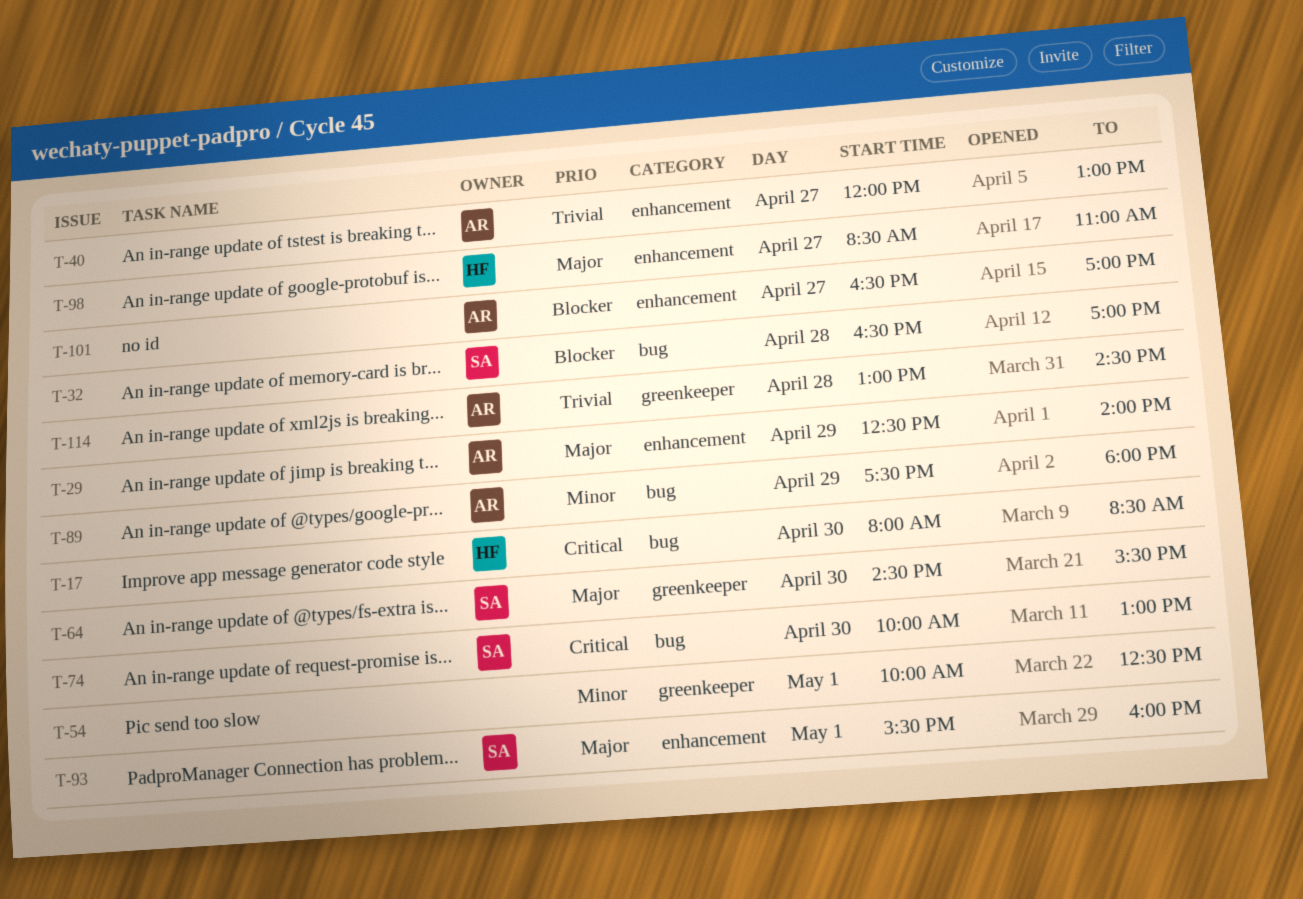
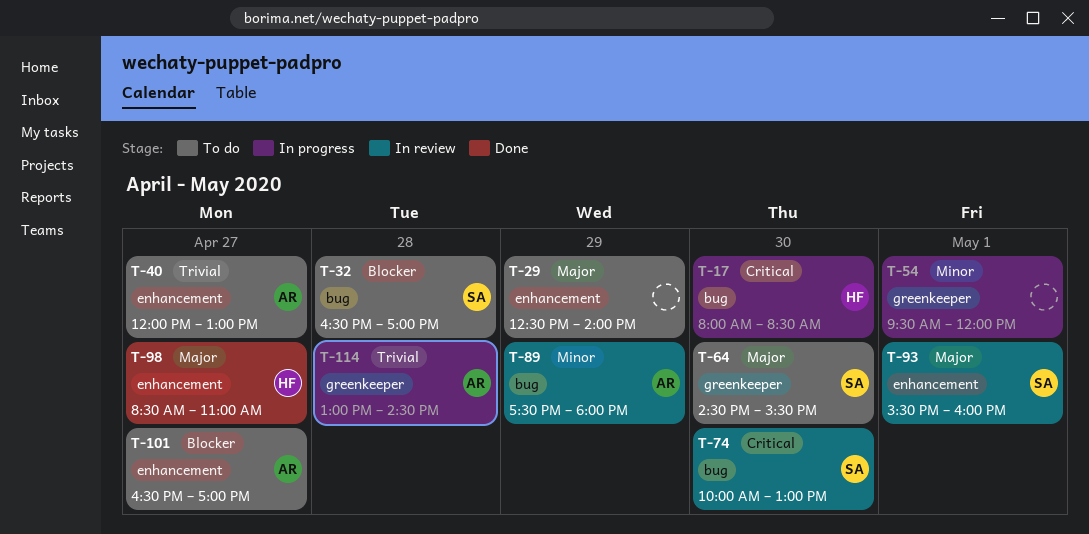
T-29, owner: AR -> none
T-54, begins: 10:00 -> 09:30
T-54, ends: 12:30 -> 12:00

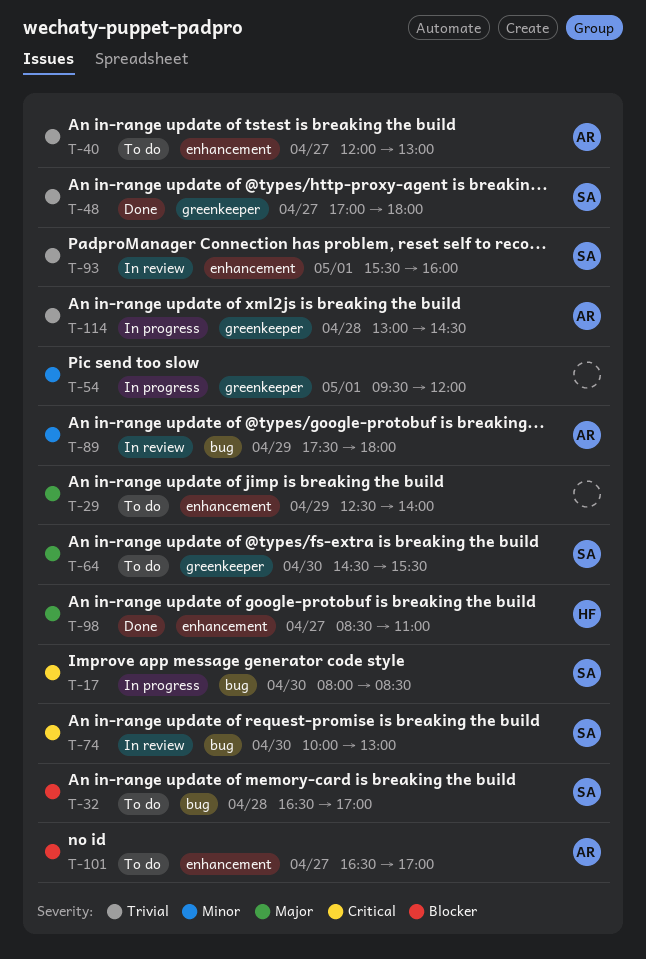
T-17, owner: HF -> SA
T-48: none -> present
T-93, priority: Major -> Trivial

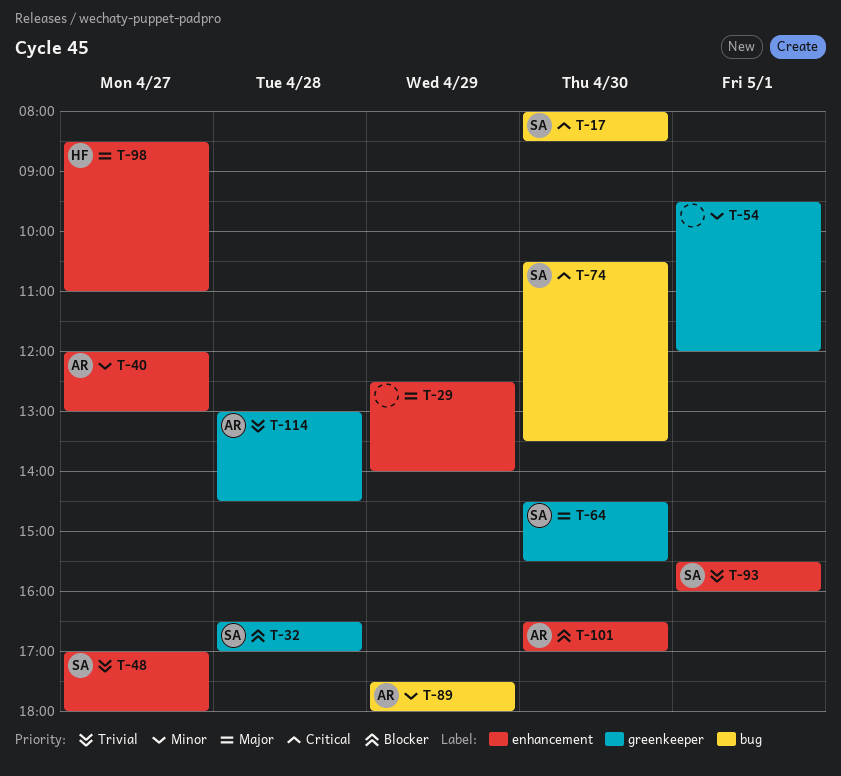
T-32, label: bug -> greenkeeper
T-40, priority: Trivial -> Minor
T-48, label: greenkeeper -> enhancement
T-74, begins: 10:00 -> 10:30
T-74, ends: 13:00 -> 13:30
T-101, day: Apr 27 -> Apr 30

